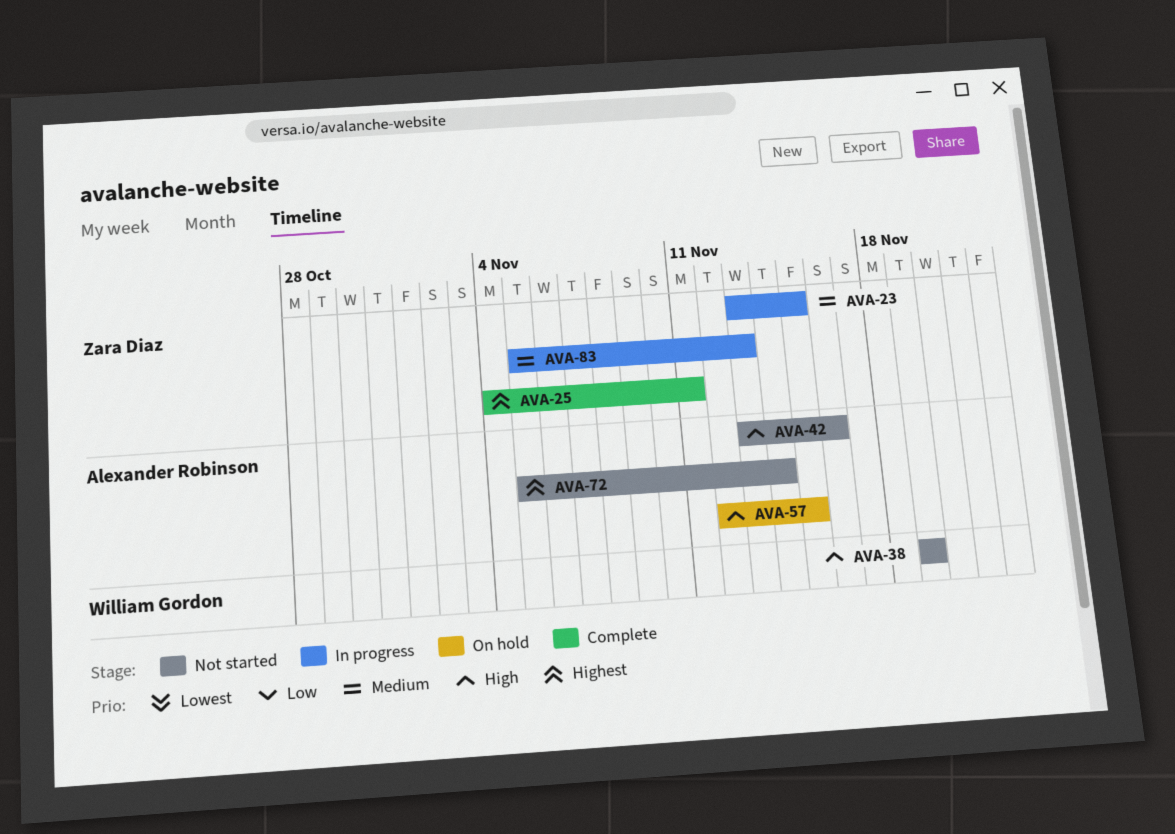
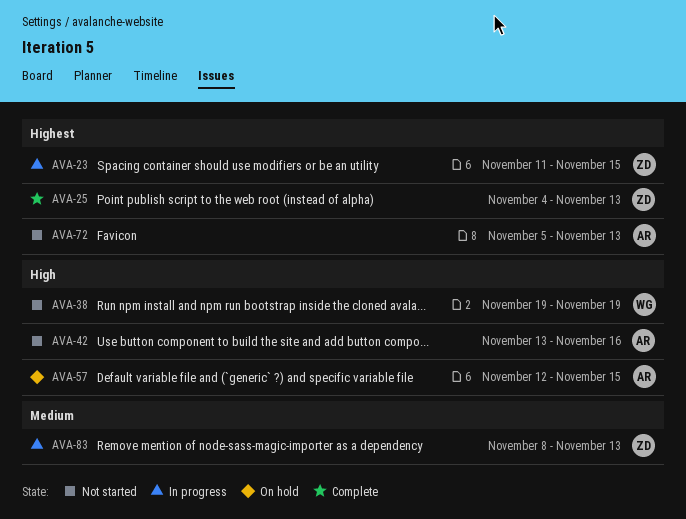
AVA-23, priority: Medium -> Highest
AVA-23, start: Nov 13 -> Nov 11
AVA-25, due: Nov 11 -> Nov 13
AVA-72, due: Nov 14 -> Nov 13
AVA-83, start: Nov 5 -> Nov 8

